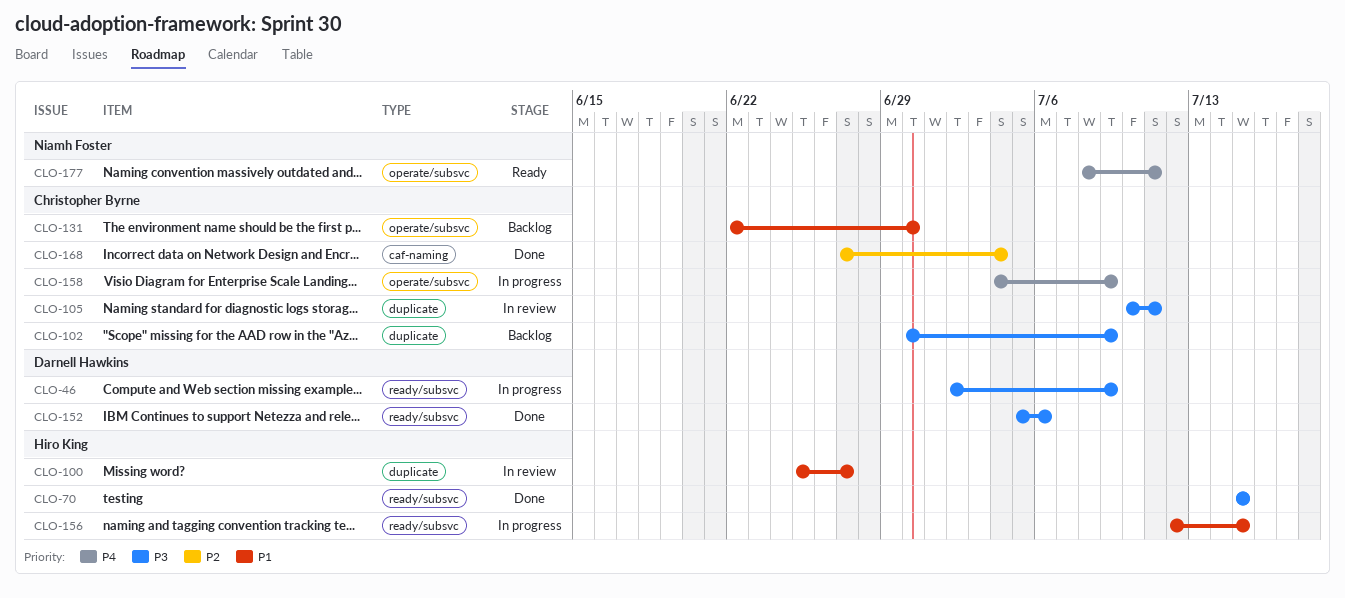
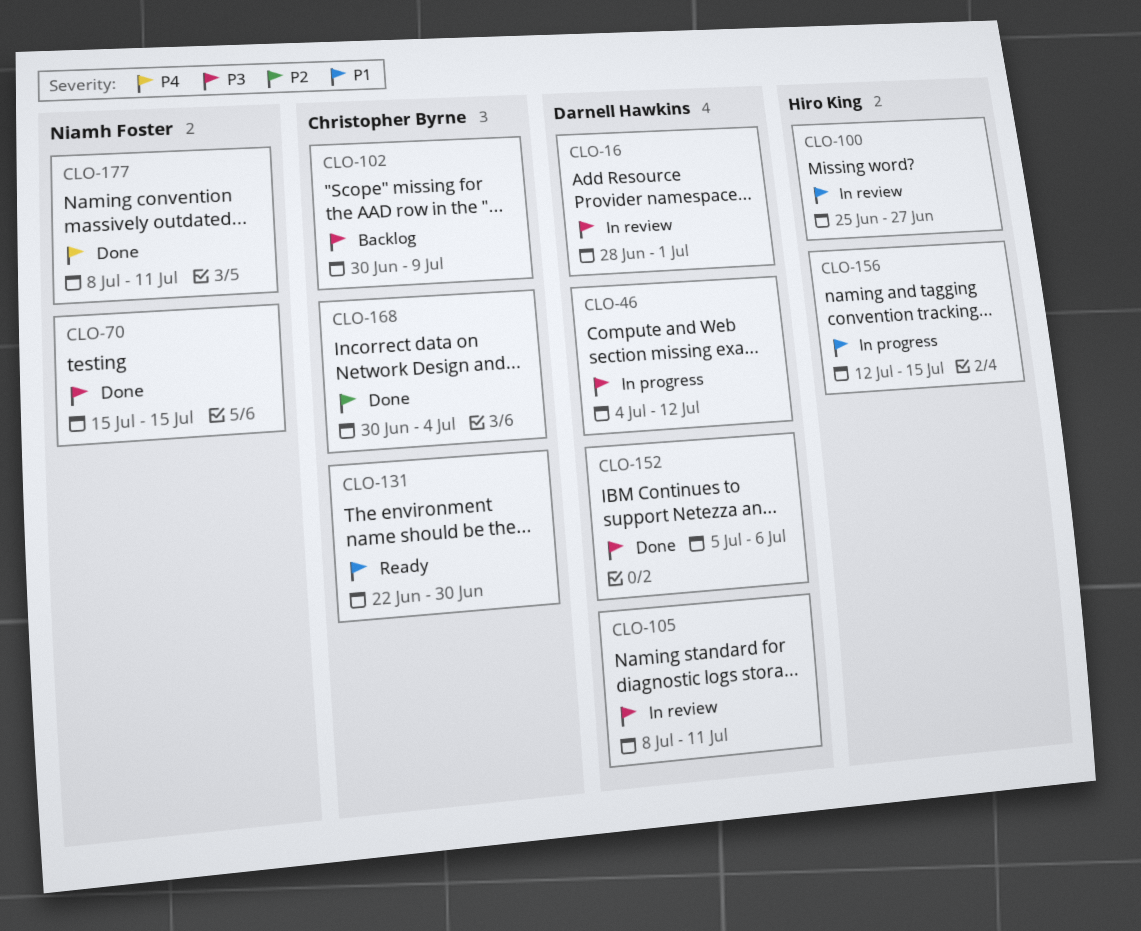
CLO-16: none -> present
CLO-46, start: Jul 2 -> Jul 4
CLO-46, due: Jul 9 -> Jul 12
CLO-70, owner: Hiro King -> Niamh Foster
CLO-105, owner: Christopher Byrne -> Darnell Hawkins
CLO-105, start: Jul 10 -> Jul 8
CLO-131, status: Backlog -> Ready
CLO-158: present -> none
CLO-168, start: Jun 27 -> Jun 30
CLO-177, status: Ready -> Done

